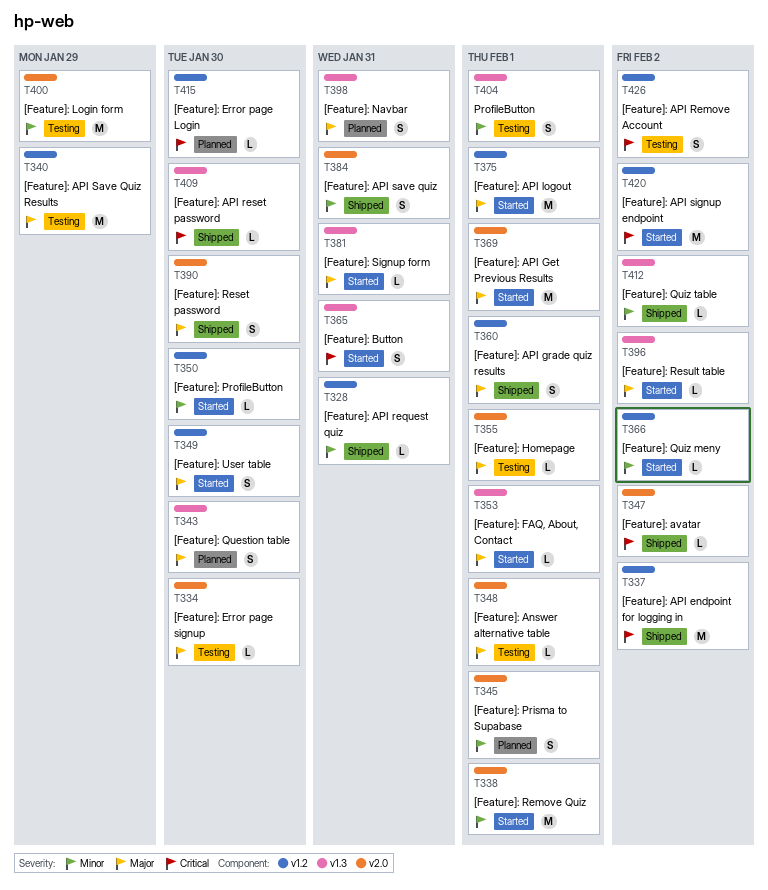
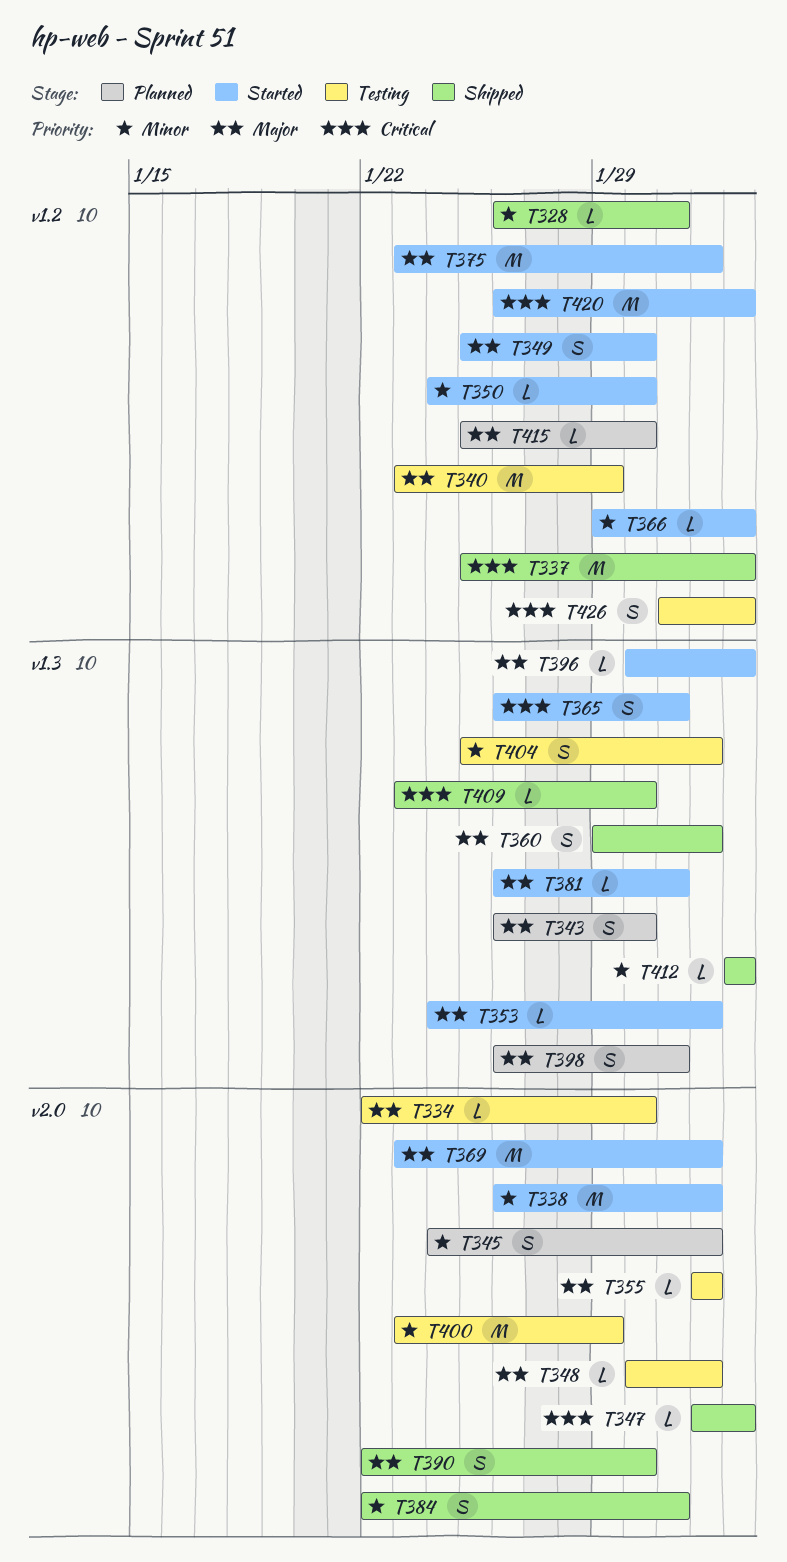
T360, label: v1.2 -> v1.3
T415, priority: Critical -> Major

